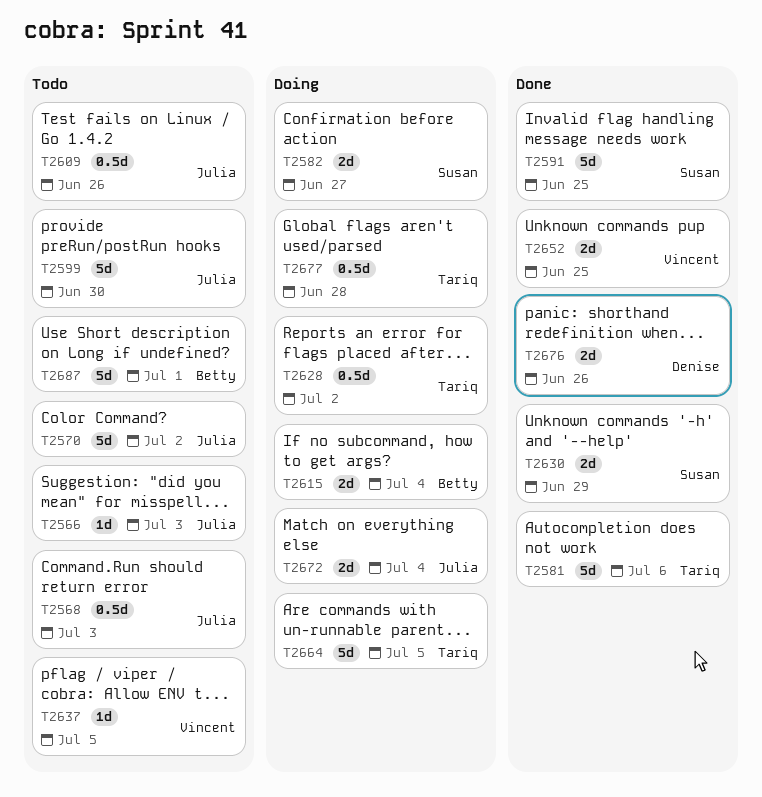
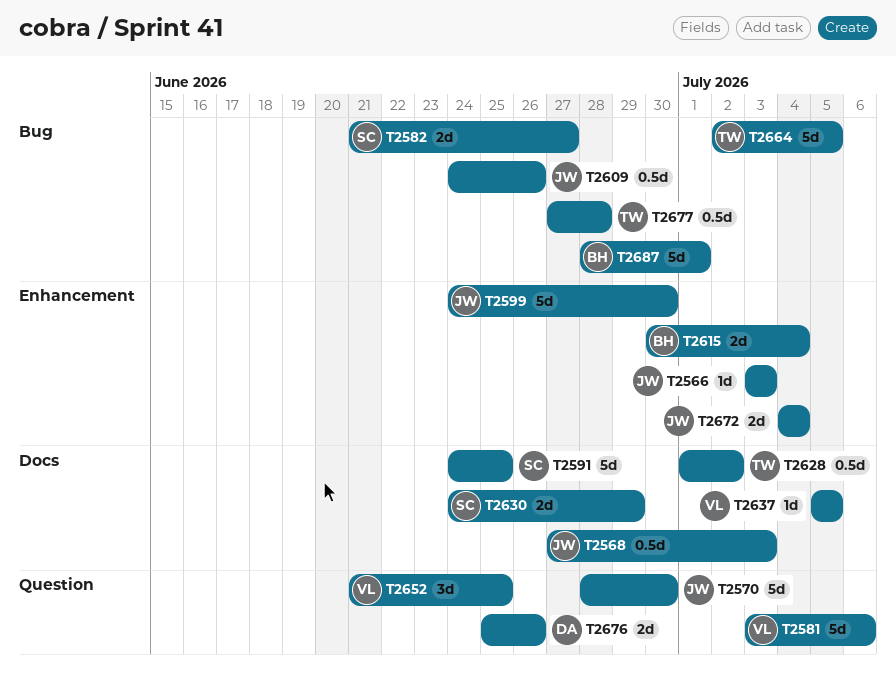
T2570, due: Jul 2 -> Jun 30
T2581, owner: Tariq -> Vincent
T2652, estimate: 2d -> 3d

